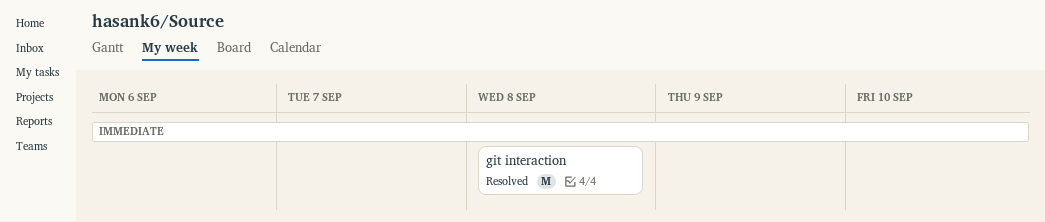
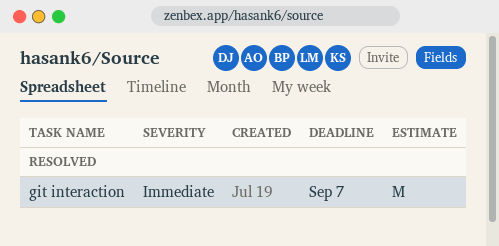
git interaction, due: Sep 8 -> Sep 7

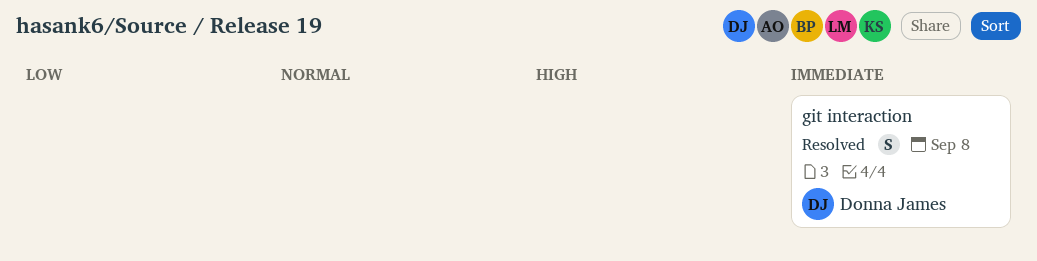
git interaction, estimate: M -> S
git interaction, due: Sep 7 -> Sep 8

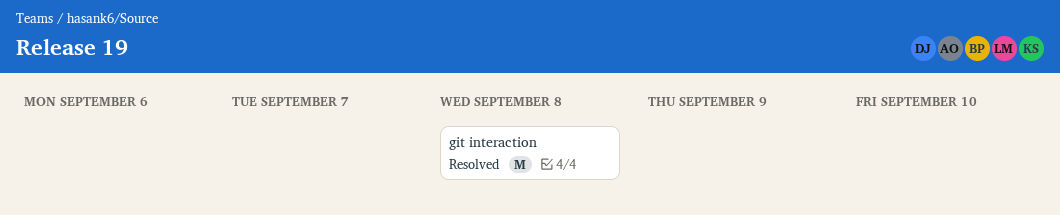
git interaction, estimate: S -> M

